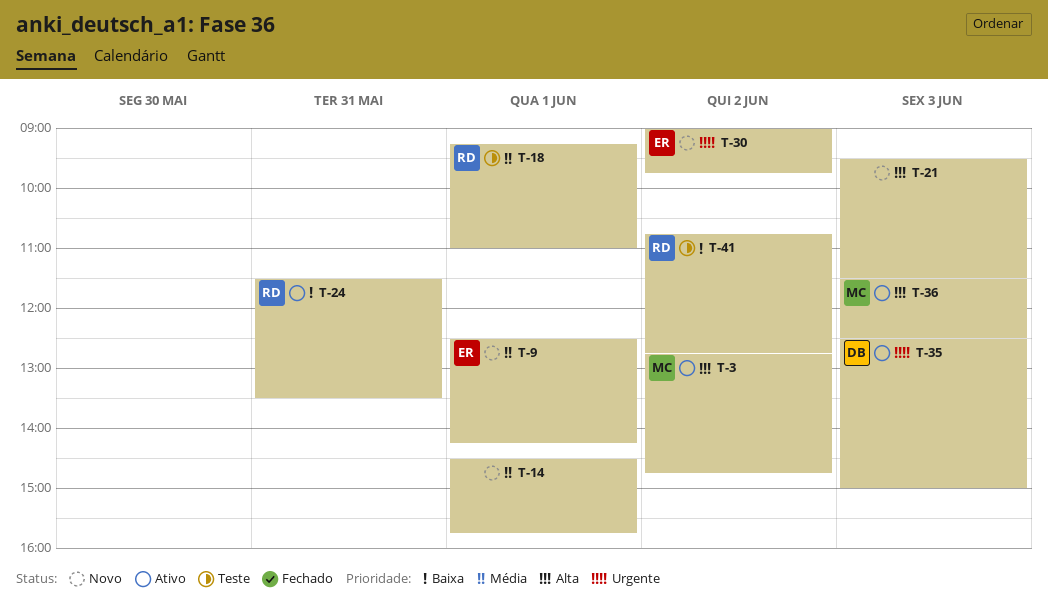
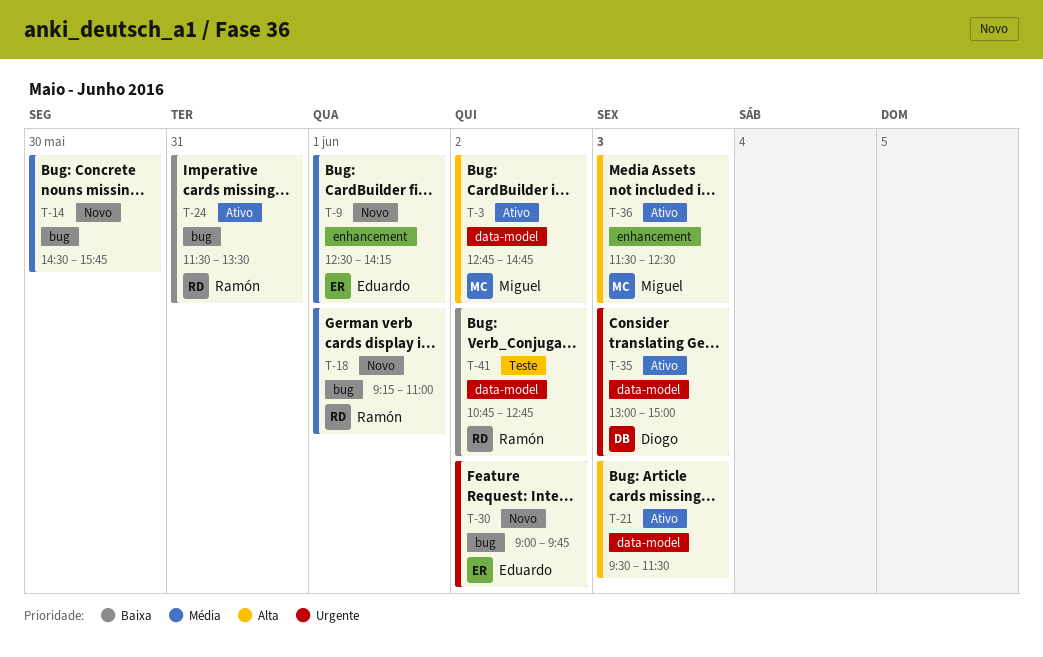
T-14, day: Jun 1 -> May 30
T-18, status: Teste -> Novo
T-21, status: Novo -> Ativo
T-35, begins: 12:30 -> 13:00

